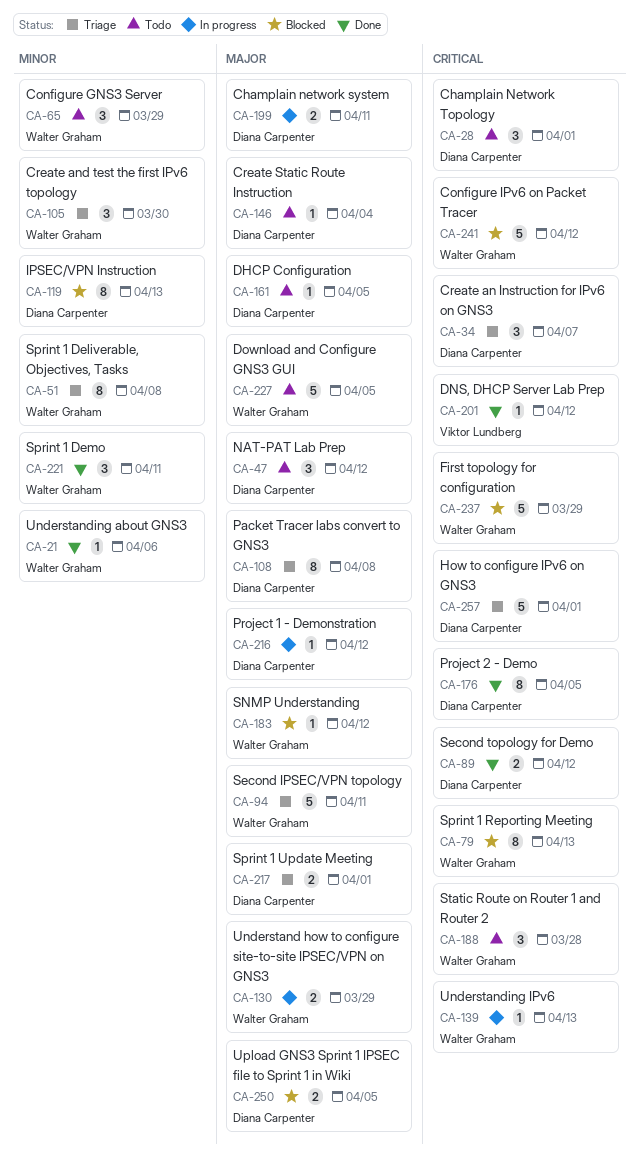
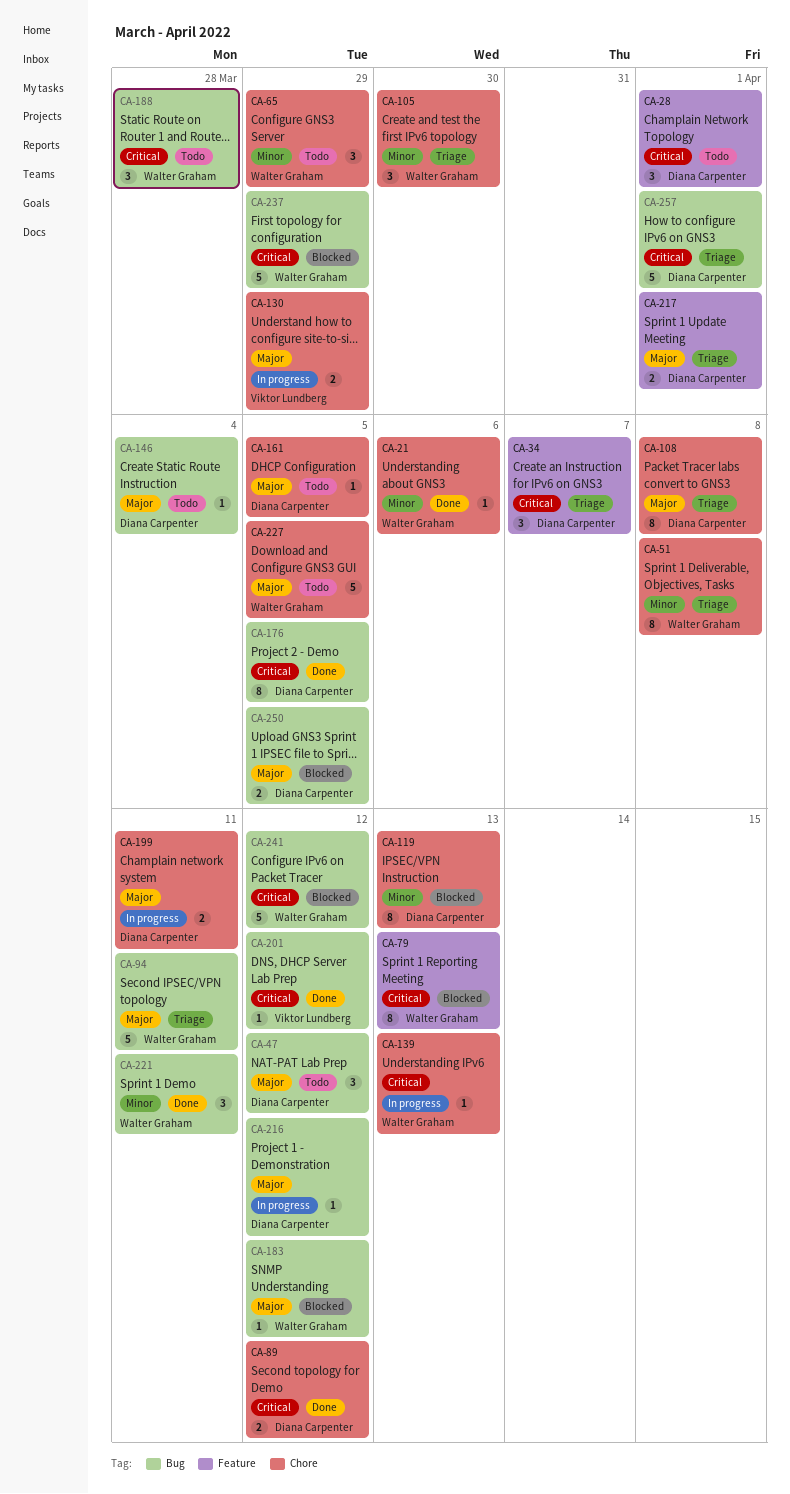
CA-130, owner: Walter Graham -> Viktor Lundberg

